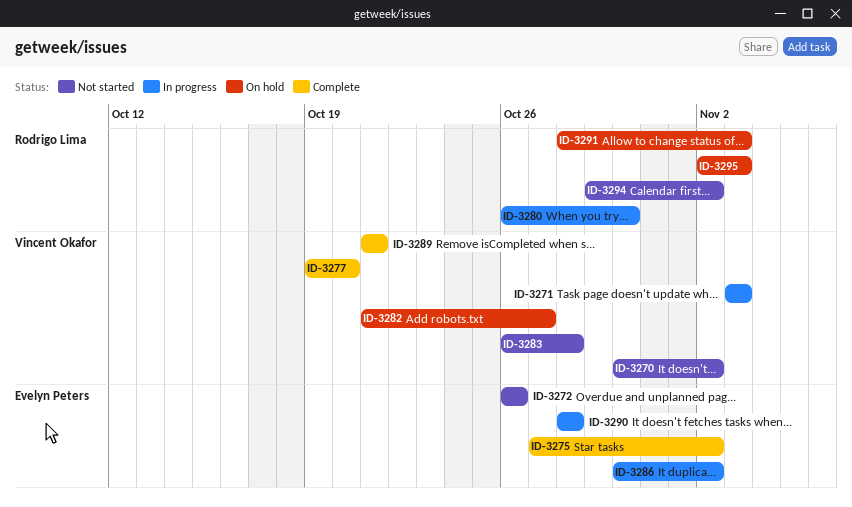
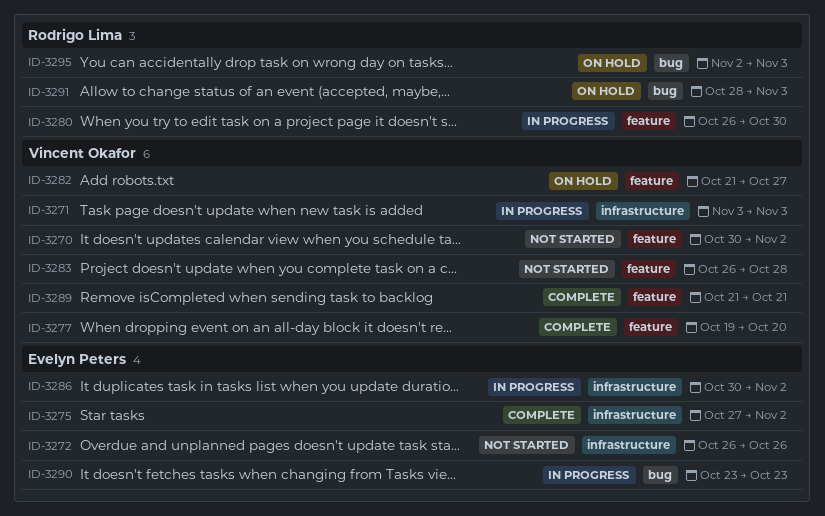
ID-3290, start: Oct 28 -> Oct 23
ID-3290, due: Oct 28 -> Oct 23
ID-3294: present -> none

